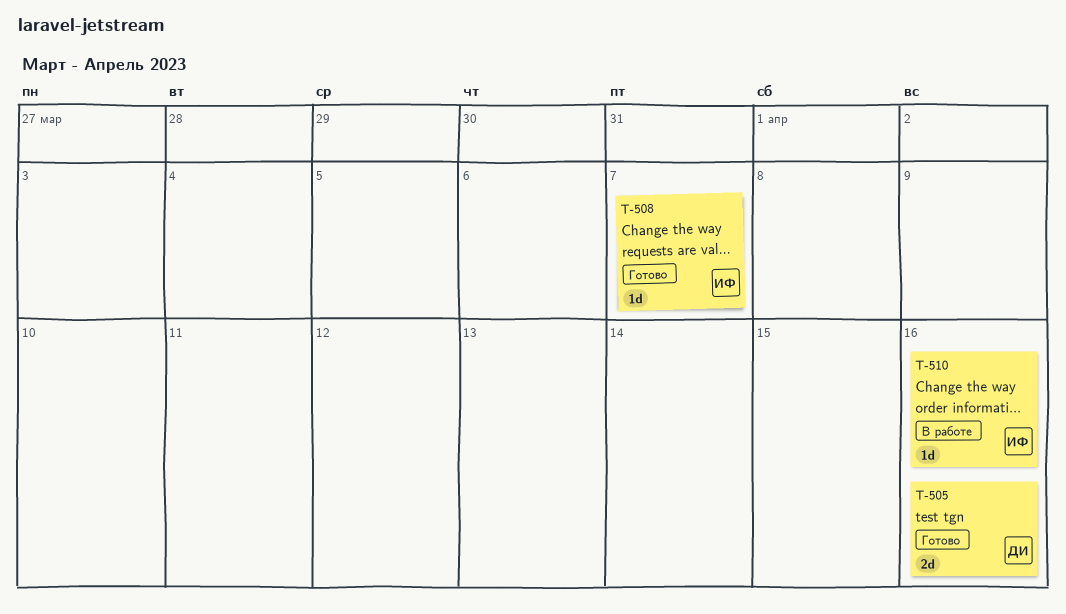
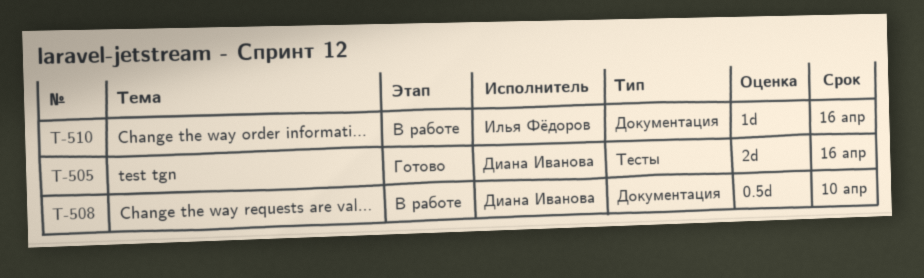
T-508, status: Готово -> В работе
T-508, owner: Илья Фёдоров -> Диана Иванова
T-508, estimate: 1d -> 0.5d
T-508, due: Apr 7 -> Apr 10

